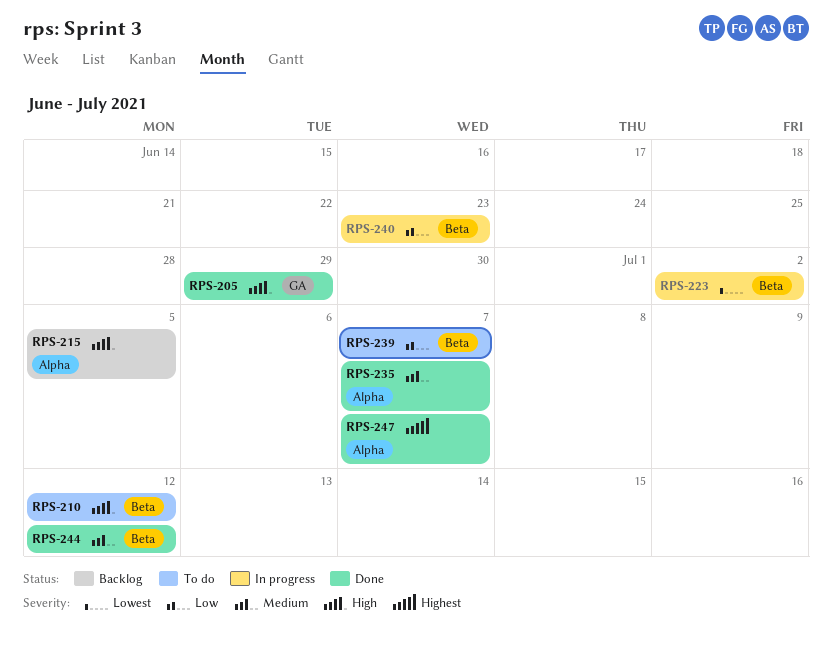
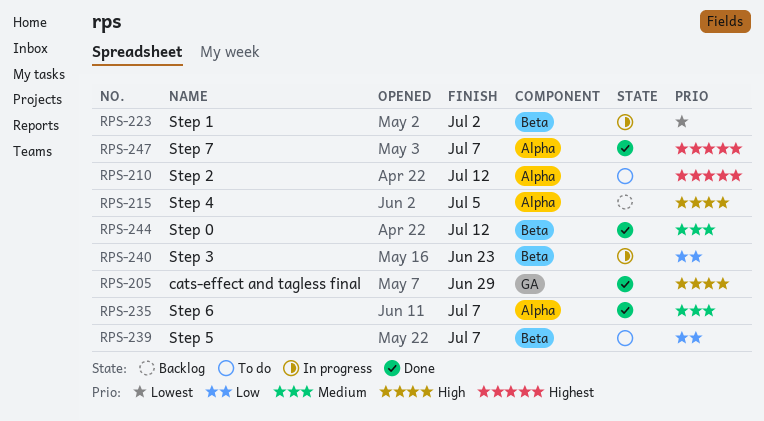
RPS-210, priority: High -> Highest
RPS-210, label: Beta -> Alpha

